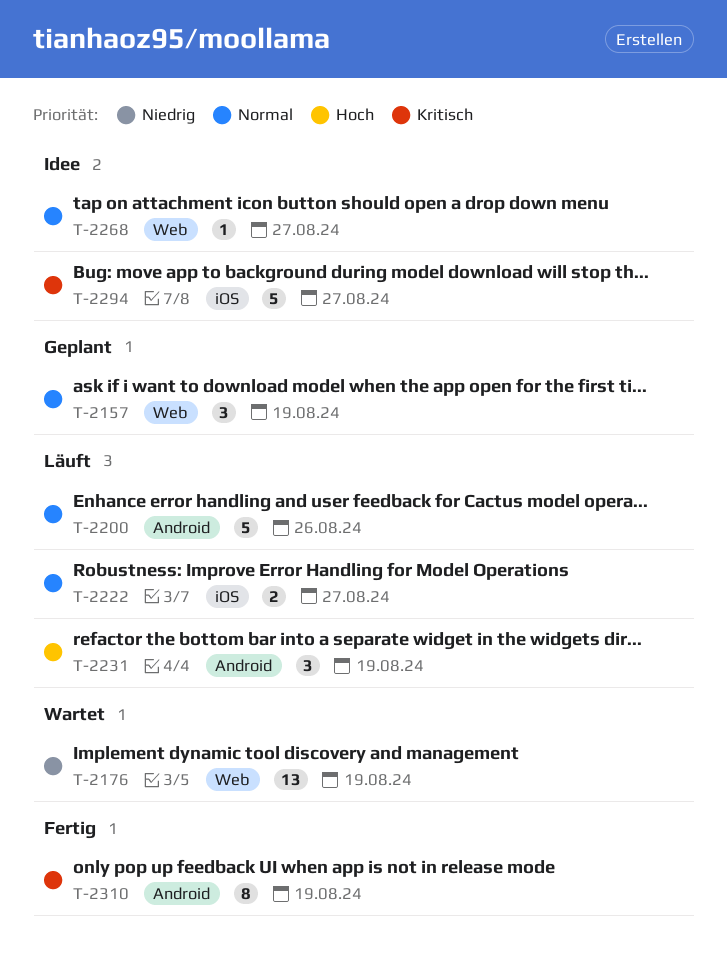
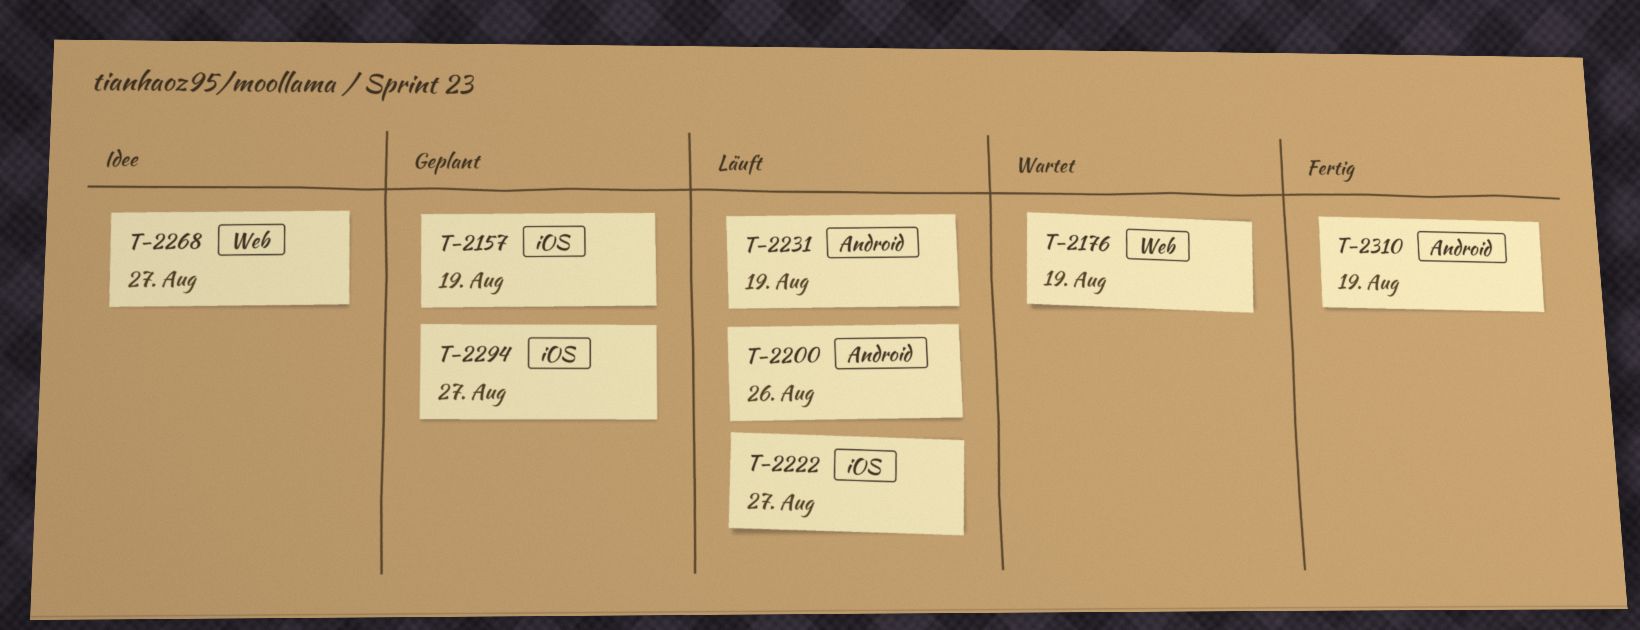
T-2157, label: Web -> iOS
T-2294, status: Idee -> Geplant

